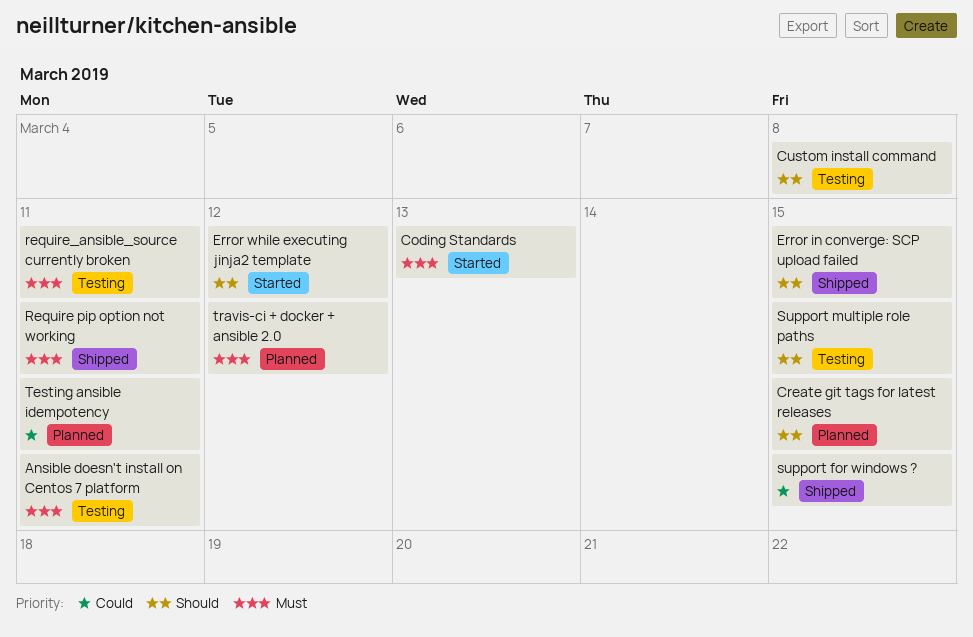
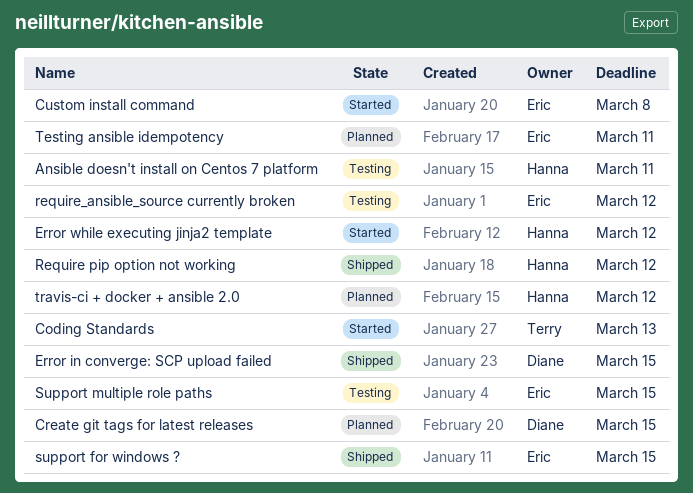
Custom install command, status: Testing -> Started
Require pip option not working, due: Mar 11 -> Mar 12
require_ansible_source currently broken, due: Mar 11 -> Mar 12

